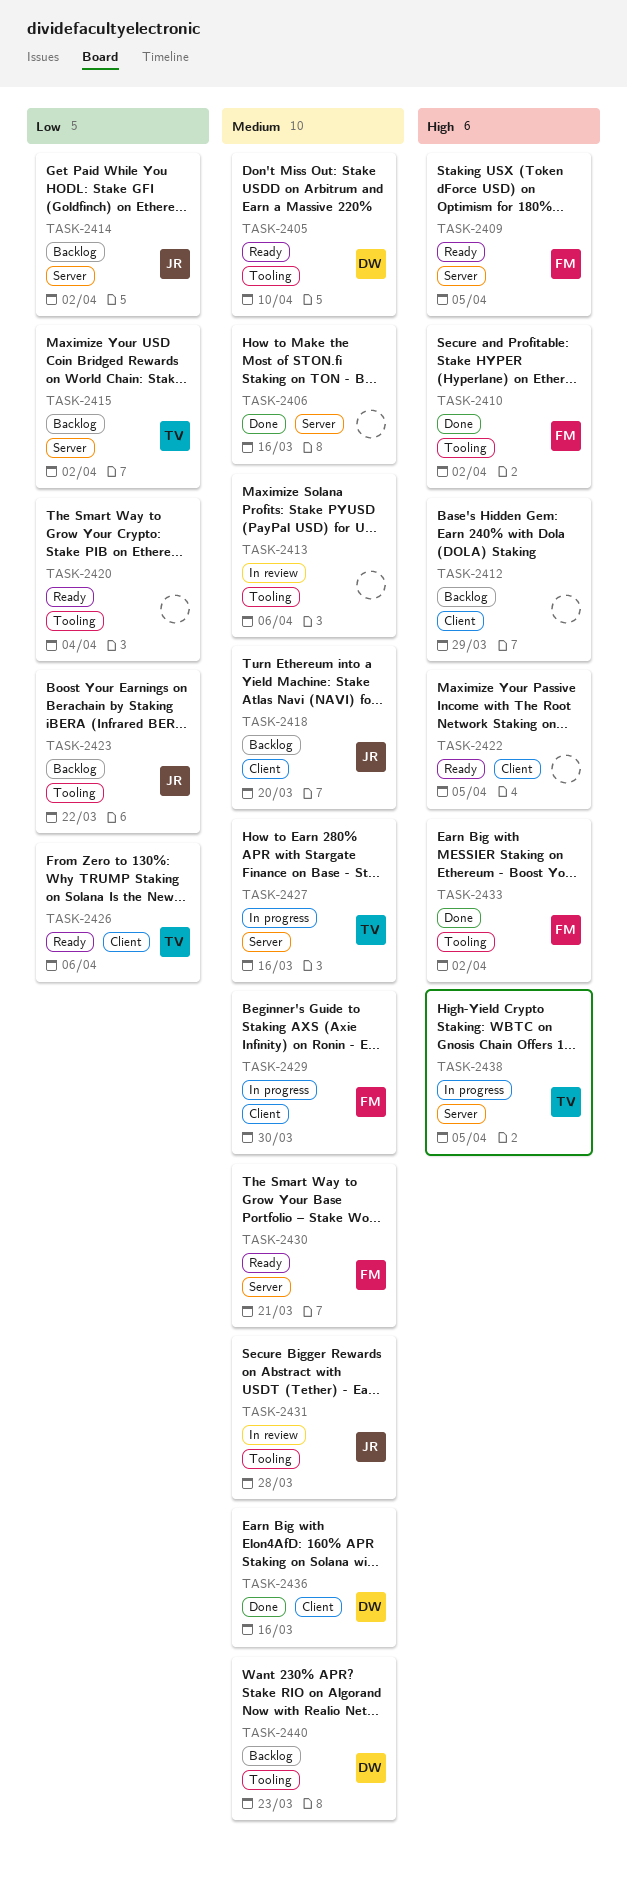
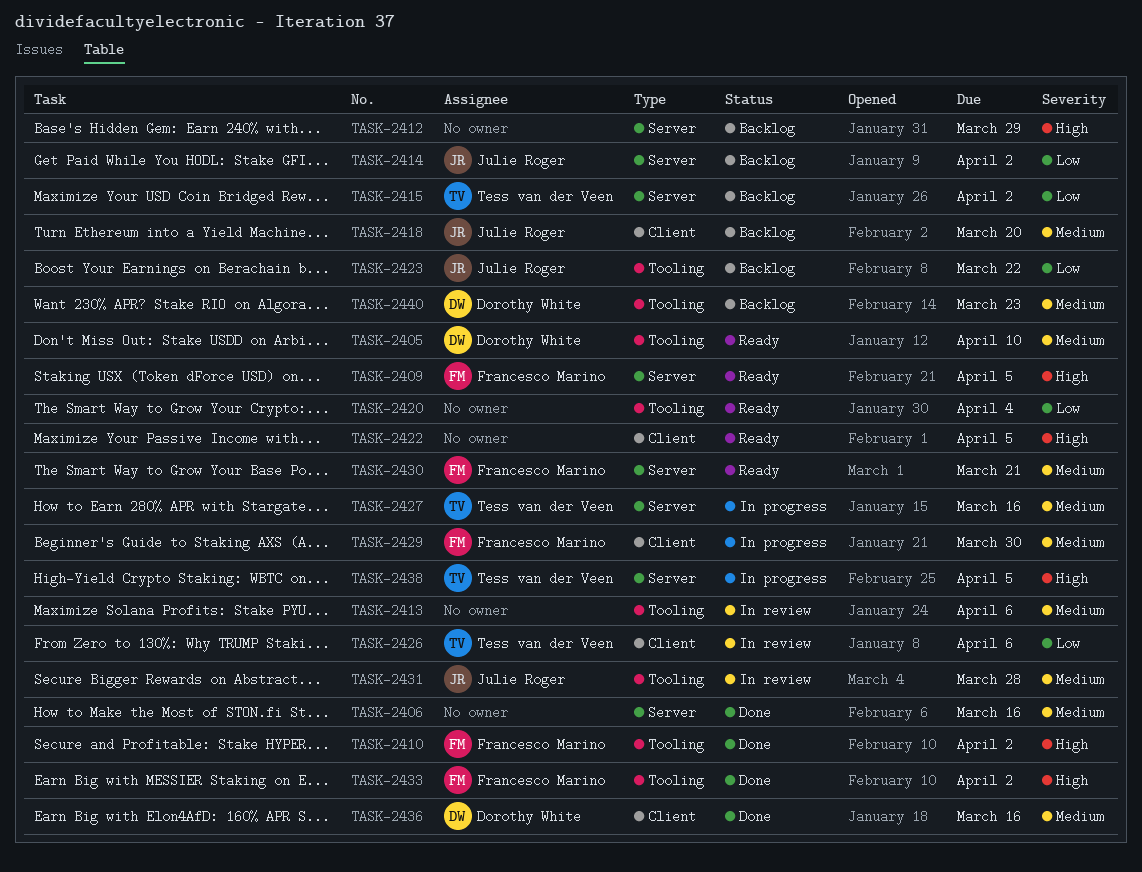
TASK-2412, label: Client -> Server
TASK-2426, status: Ready -> In review

